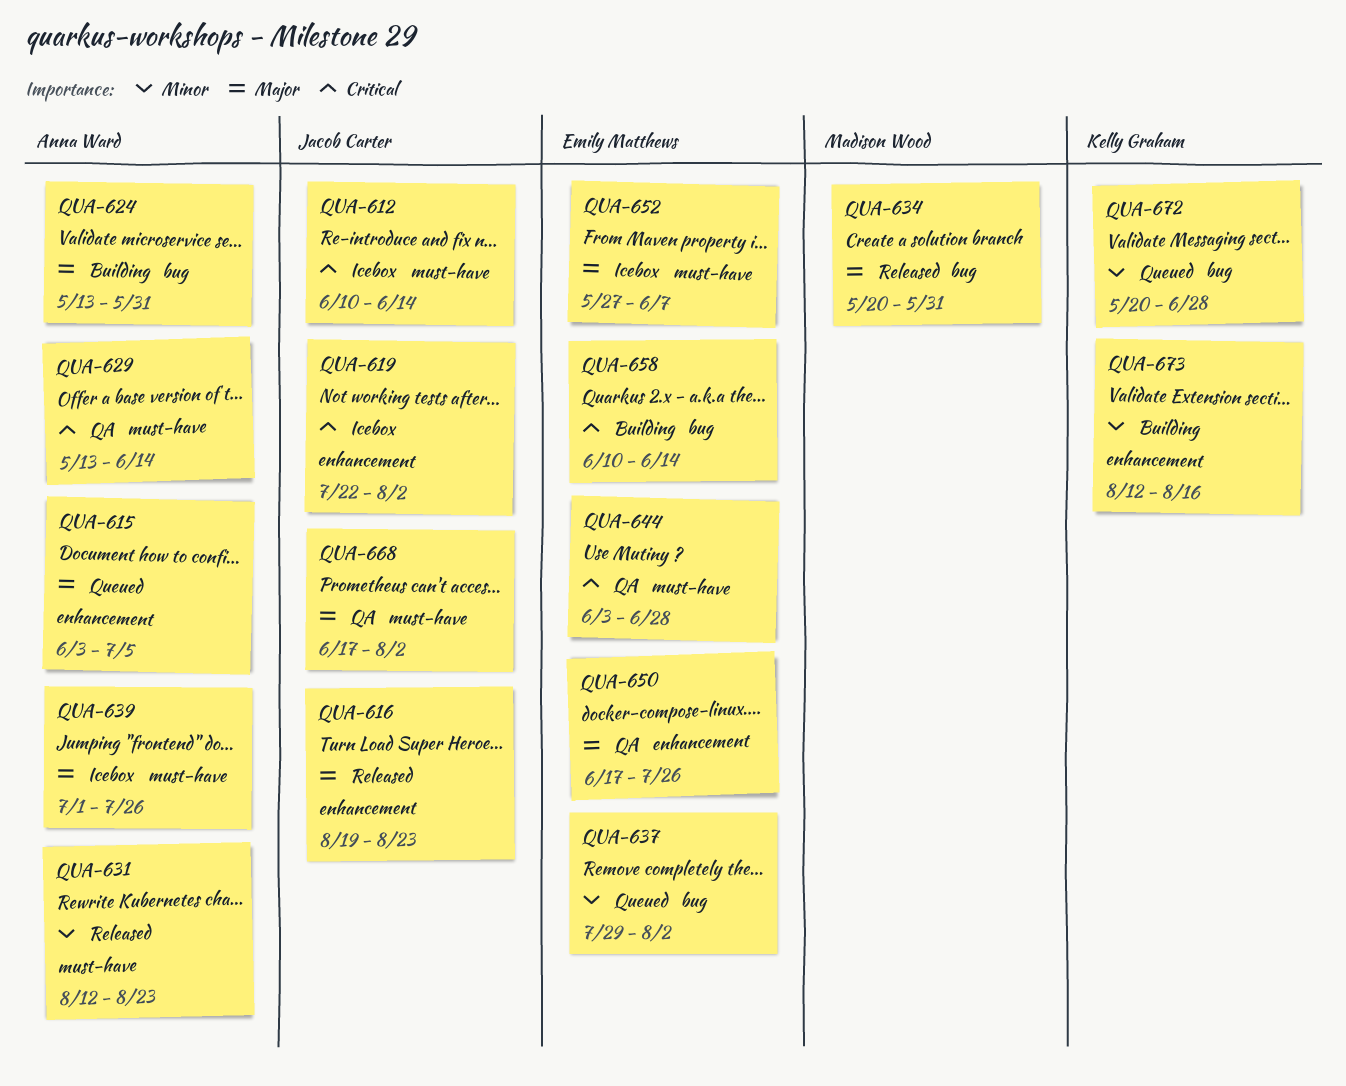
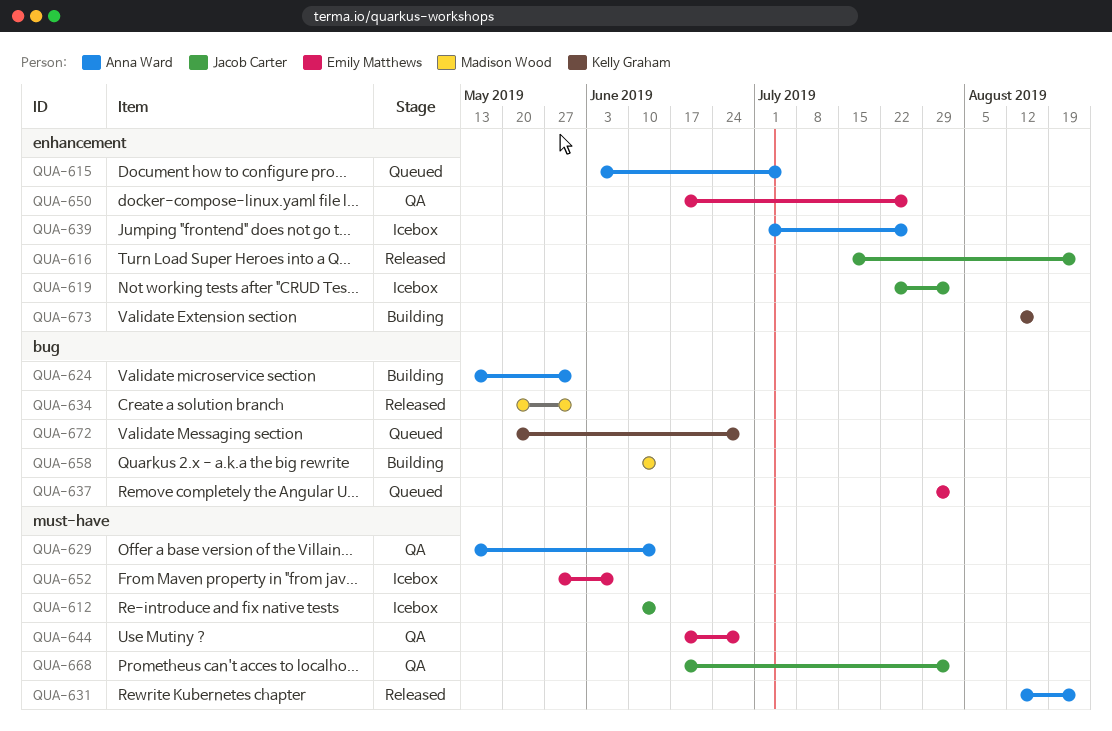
QUA-616, start: Aug 19 -> Jul 15
QUA-639, label: must-have -> enhancement
QUA-644, start: Jun 3 -> Jun 17
QUA-658, owner: Emily Matthews -> Madison Wood

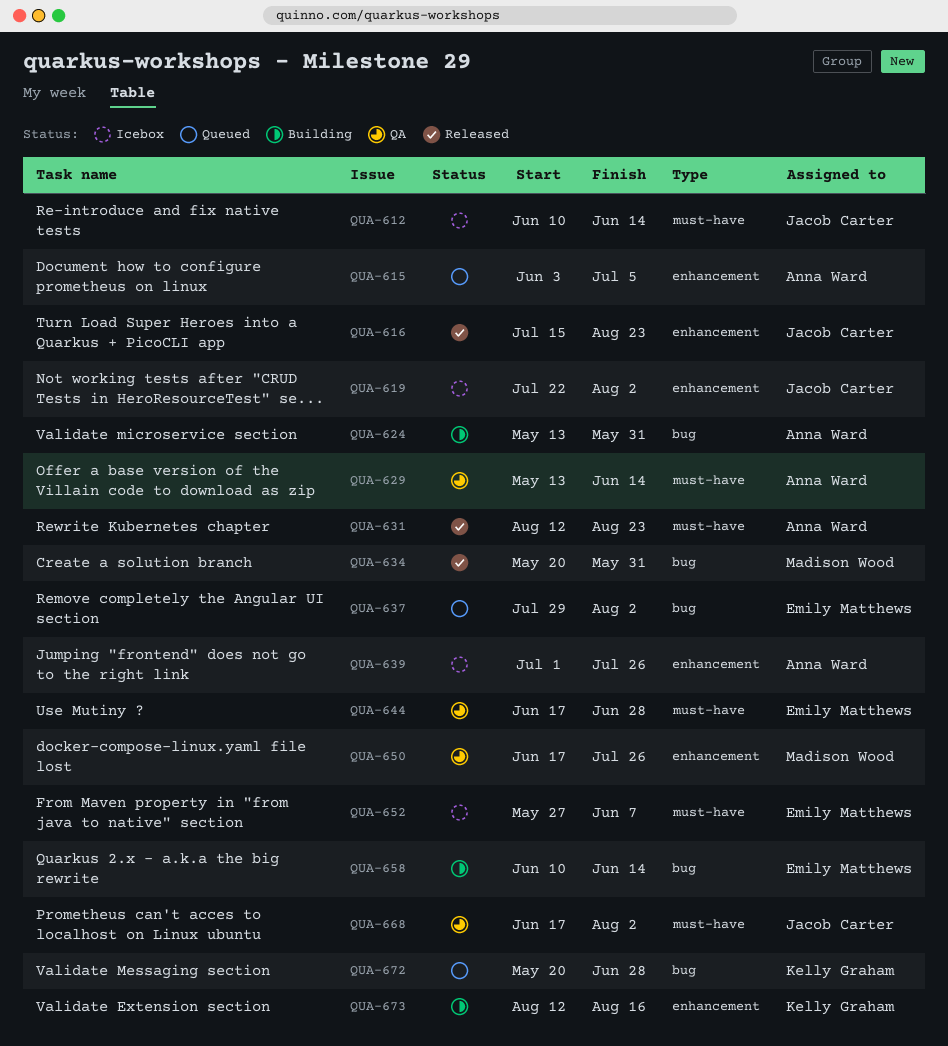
QUA-650, owner: Emily Matthews -> Madison Wood
QUA-658, owner: Madison Wood -> Emily Matthews

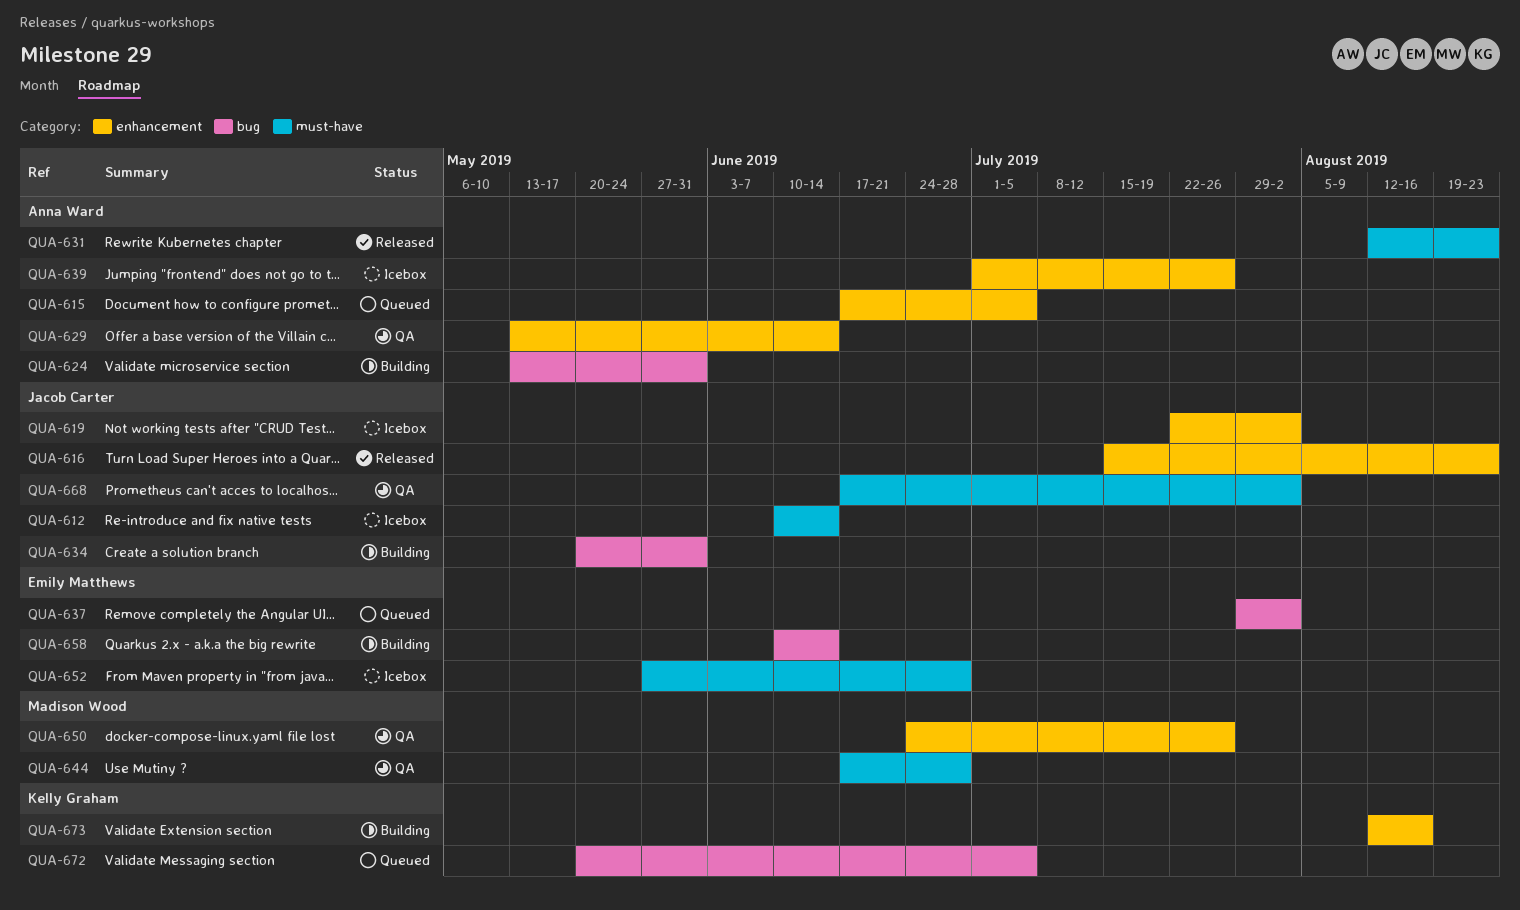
QUA-615, start: Jun 3 -> Jun 17
QUA-629, label: must-have -> enhancement
QUA-634, status: Released -> Building
QUA-634, owner: Madison Wood -> Jacob Carter
QUA-644, owner: Emily Matthews -> Madison Wood
QUA-650, start: Jun 17 -> Jun 24
QUA-652, due: Jun 7 -> Jun 28
QUA-672, due: Jun 28 -> Jul 5

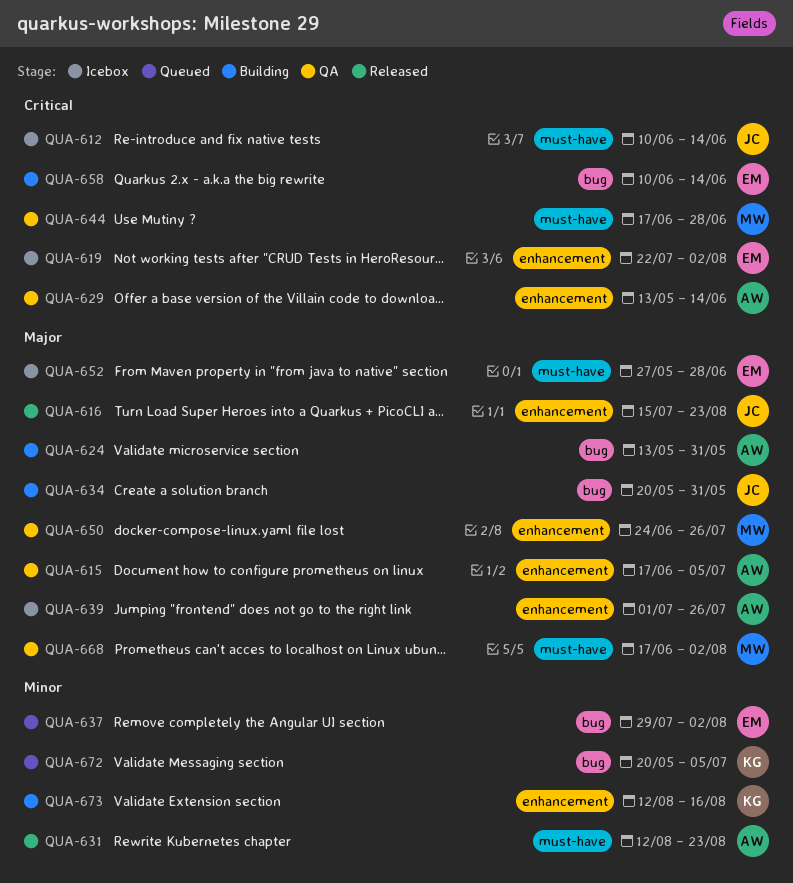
QUA-615, status: Queued -> QA
QUA-619, owner: Jacob Carter -> Emily Matthews
QUA-668, owner: Jacob Carter -> Madison Wood

